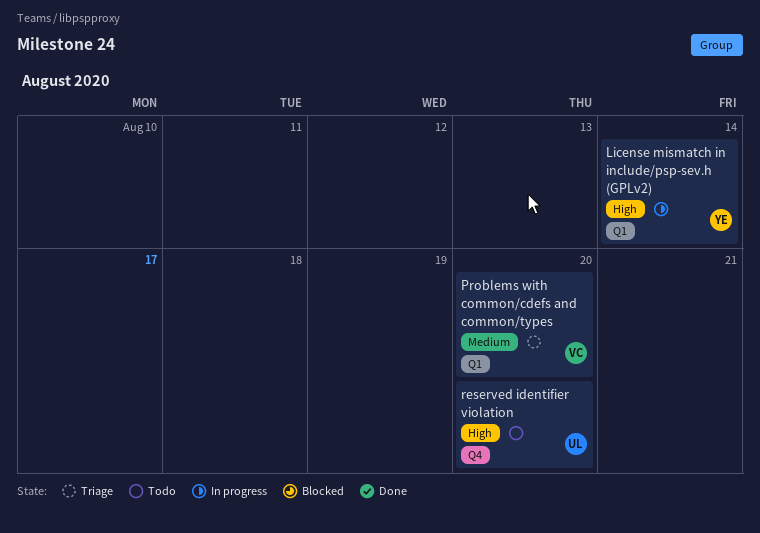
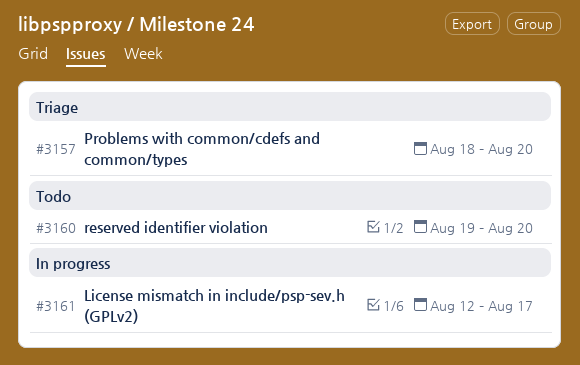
License mismatch in include/psp-sev.h (GPLv2), due: Aug 14 -> Aug 17

